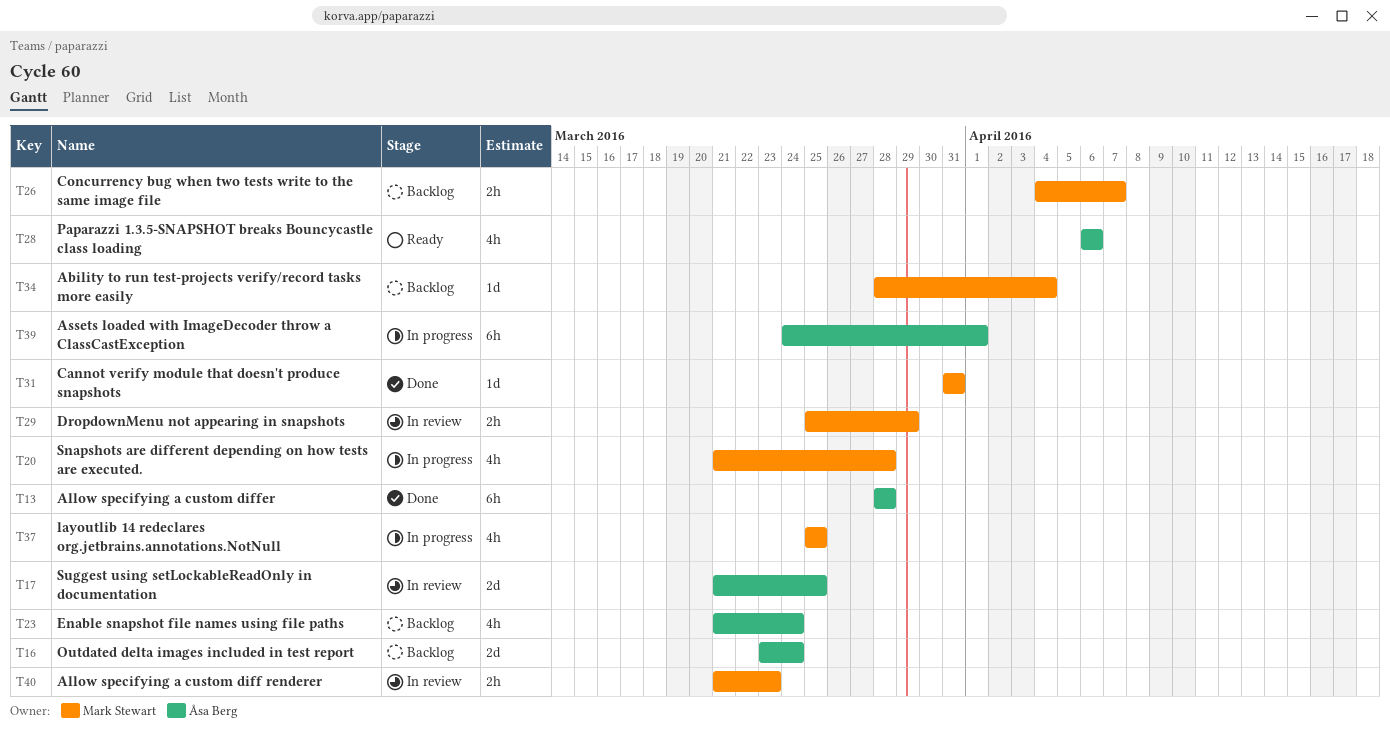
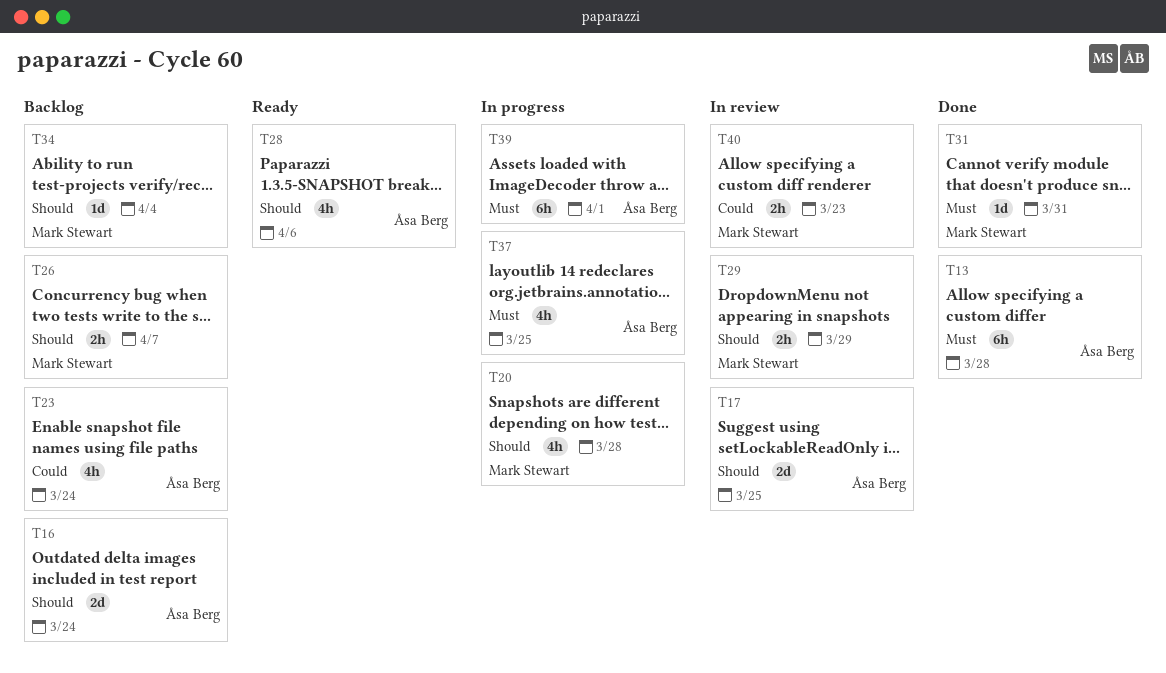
T37, owner: Mark Stewart -> Åsa Berg

